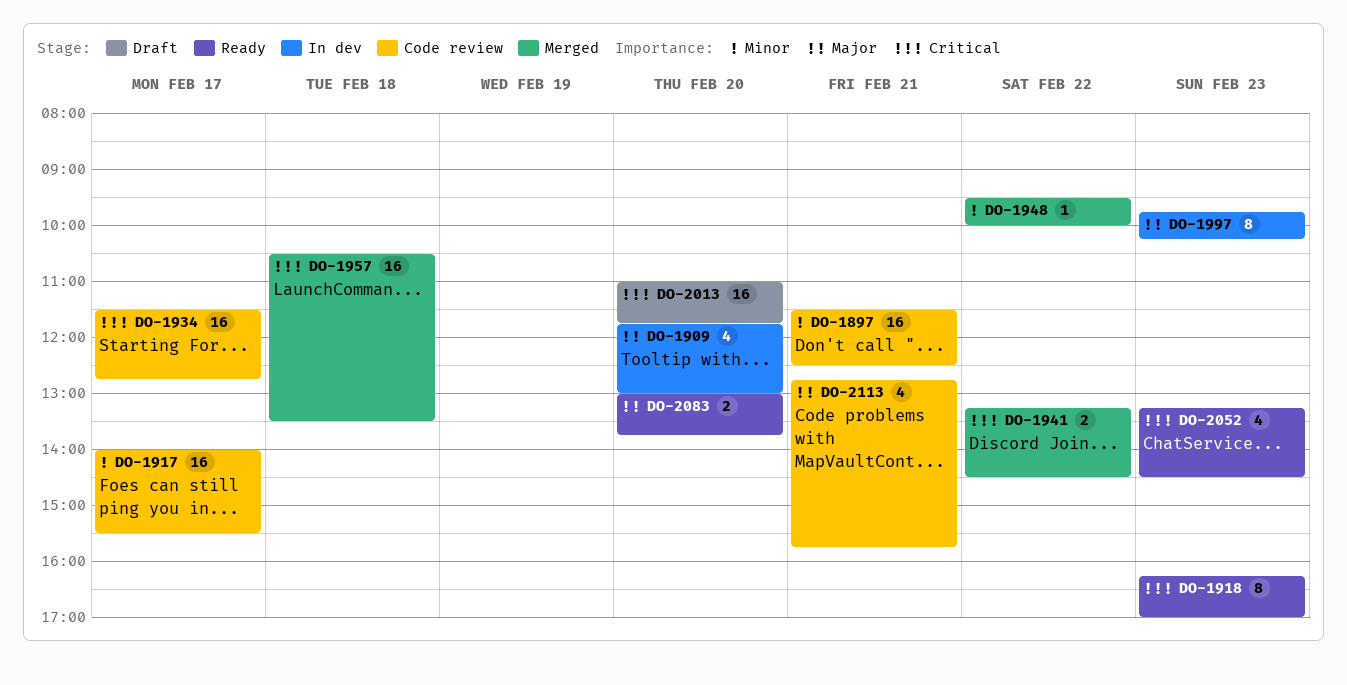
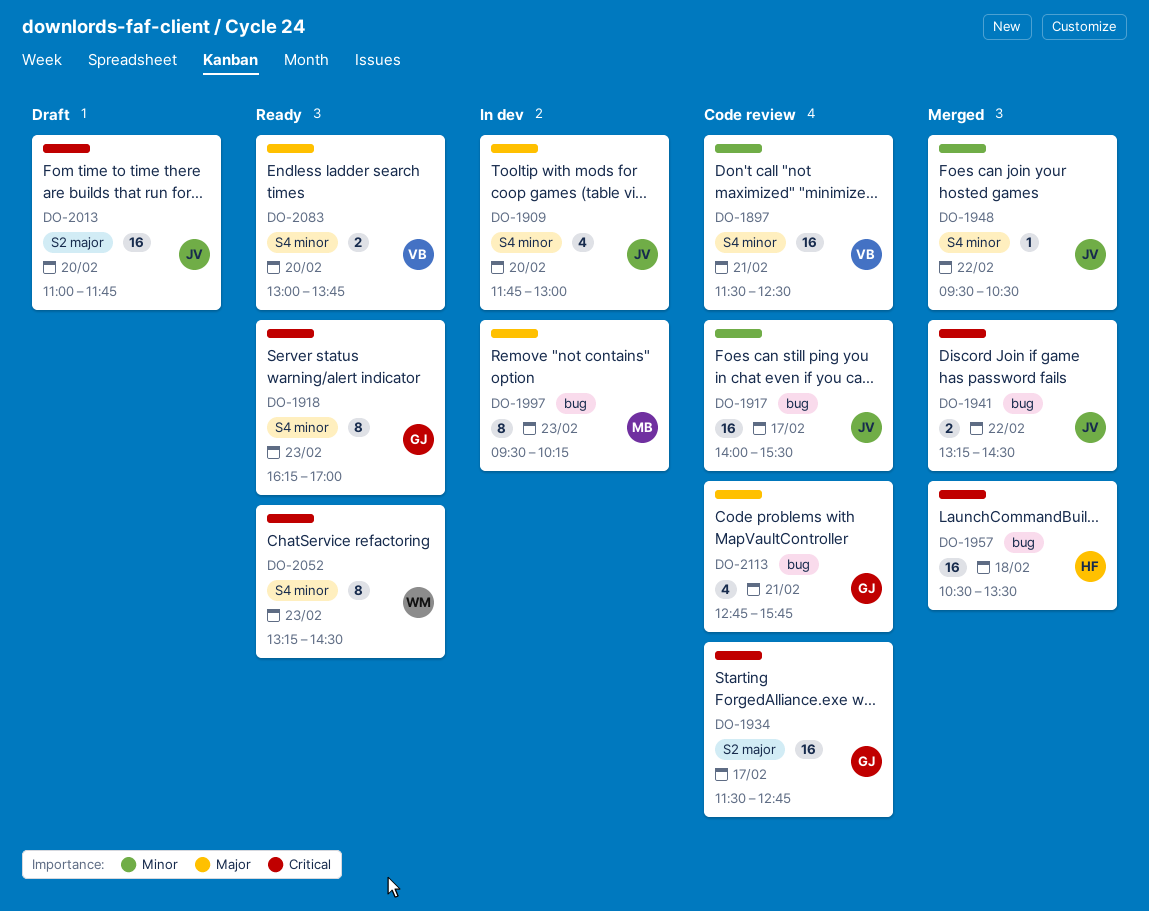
DO-1948, ends: 10:00 -> 10:30
DO-1997, begins: 09:45 -> 09:30
DO-2052, estimate: 4 -> 8

